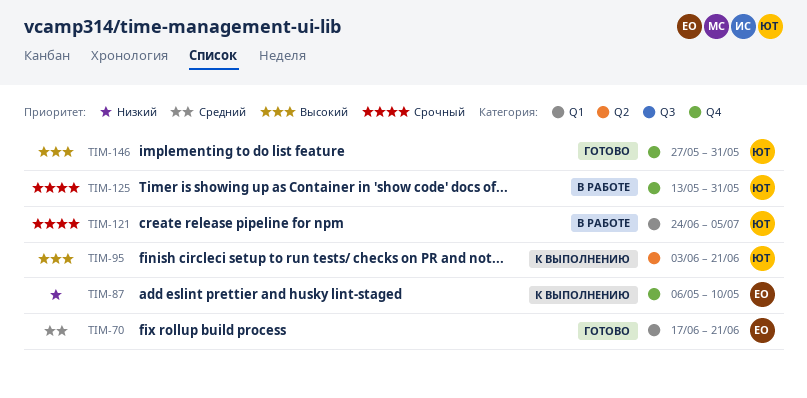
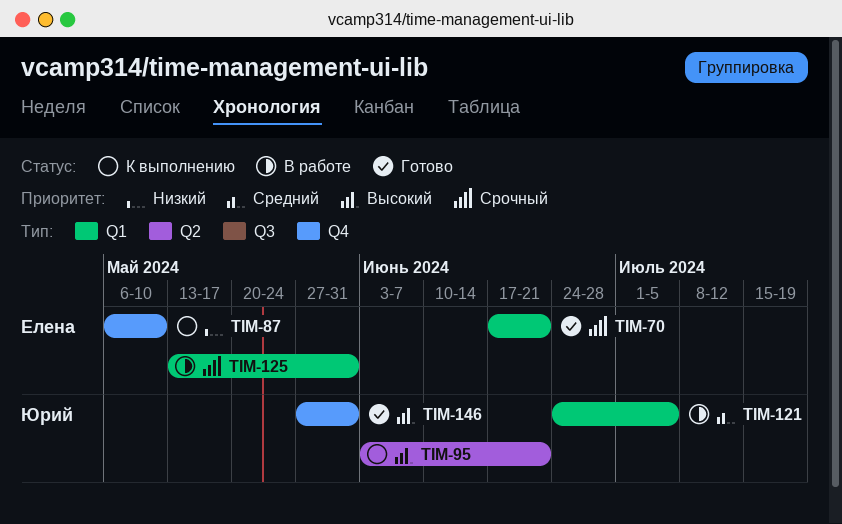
TIM-70, priority: Средний -> Срочный
TIM-121, priority: Срочный -> Средний
TIM-125, owner: Юрий -> Елена
TIM-125, label: Q4 -> Q1

